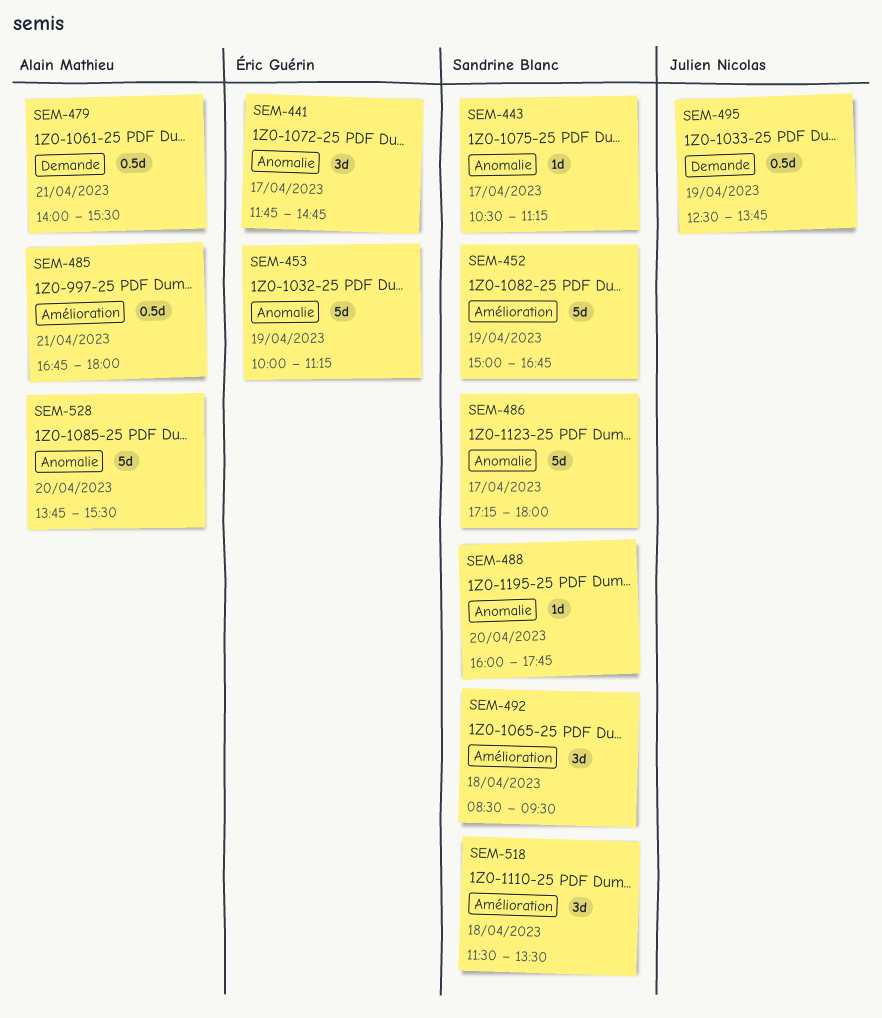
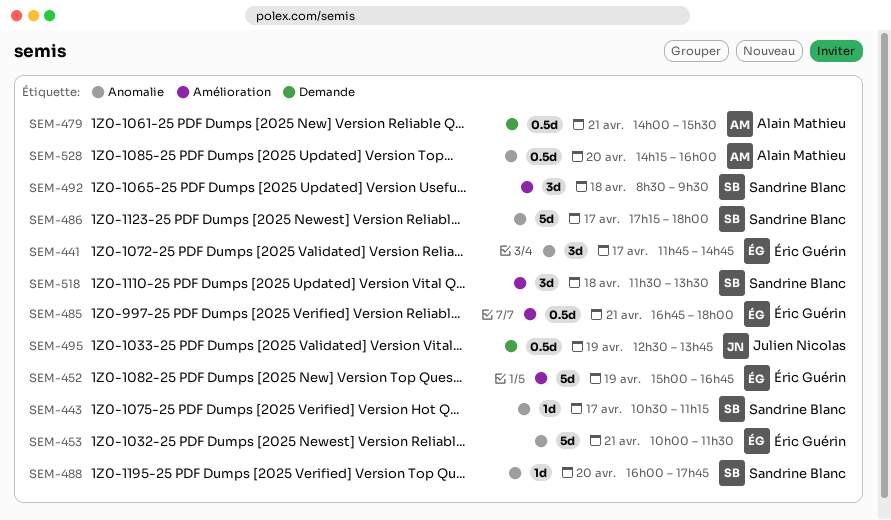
SEM-452, owner: Sandrine Blanc -> Éric Guérin
SEM-453, day: Apr 19 -> Apr 21
SEM-453, ends: 11:15 -> 11:30
SEM-485, owner: Alain Mathieu -> Éric Guérin
SEM-528, estimate: 5d -> 0.5d
SEM-528, begins: 13:45 -> 14:15
SEM-528, ends: 15:30 -> 16:00

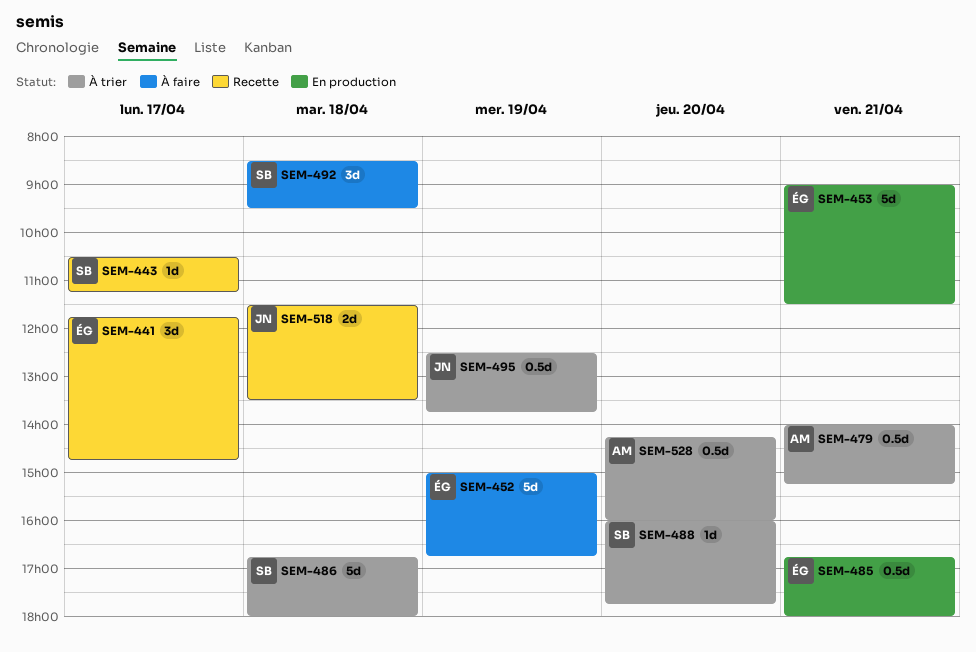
SEM-453, begins: 10:00 -> 09:00
SEM-479, ends: 15:30 -> 15:15
SEM-486, day: Apr 17 -> Apr 18
SEM-486, begins: 17:15 -> 16:45
SEM-518, owner: Sandrine Blanc -> Julien Nicolas
SEM-518, estimate: 3d -> 2d

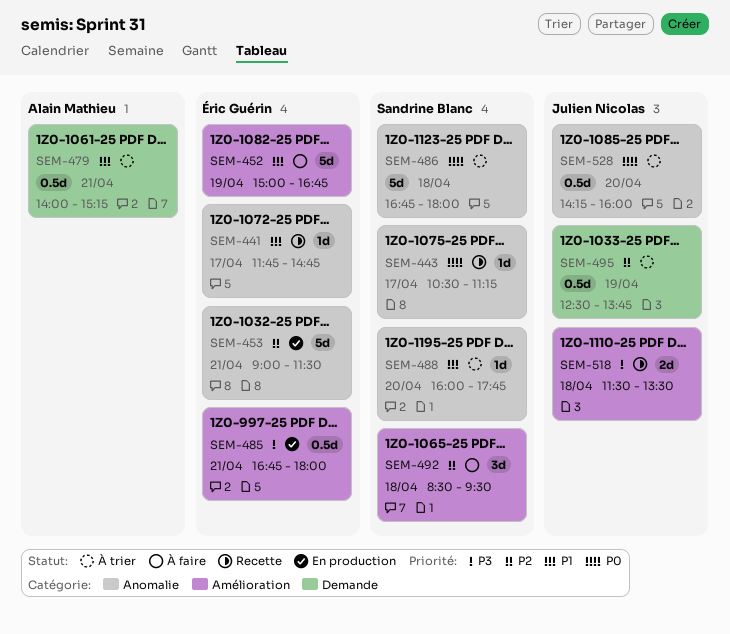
SEM-441, estimate: 3d -> 1d
SEM-528, owner: Alain Mathieu -> Julien Nicolas

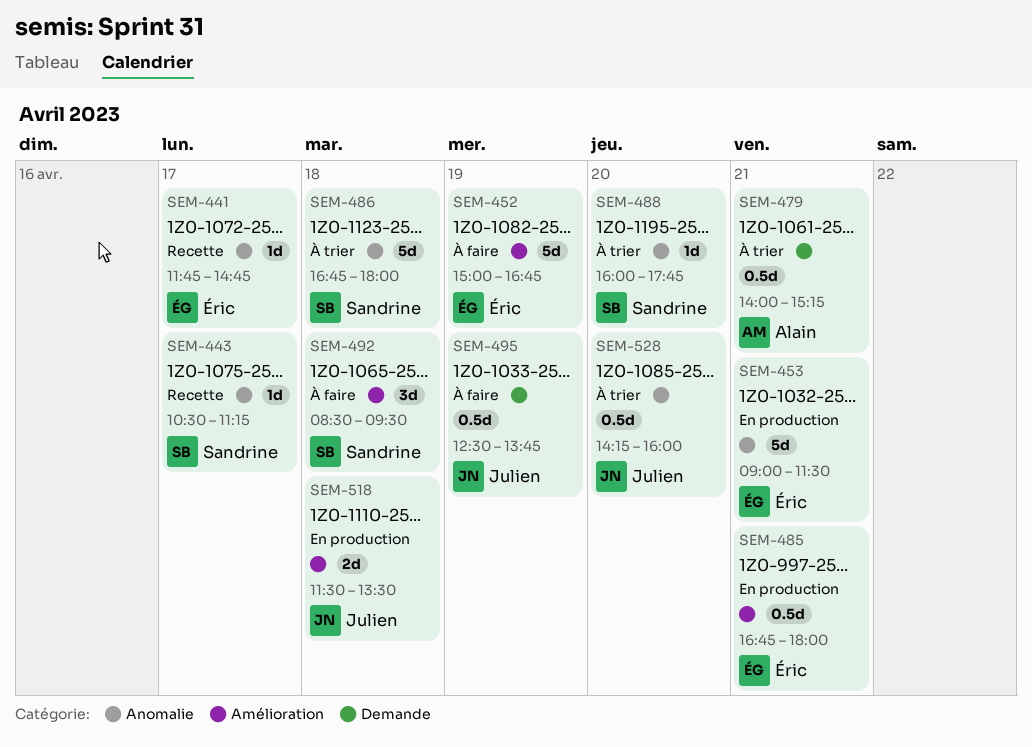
SEM-495, status: À trier -> À faire
SEM-518, status: Recette -> En production

